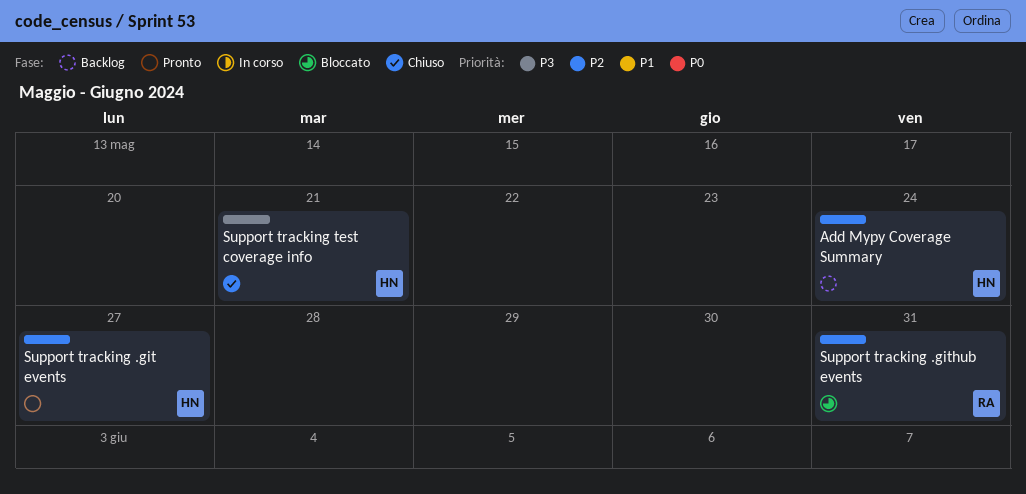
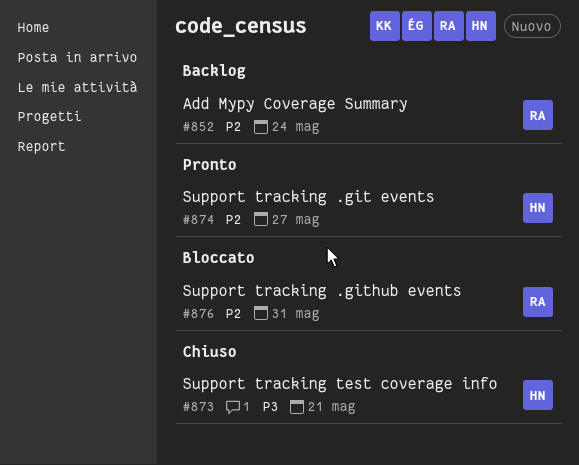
Add Mypy Coverage Summary, owner: HN -> RA

